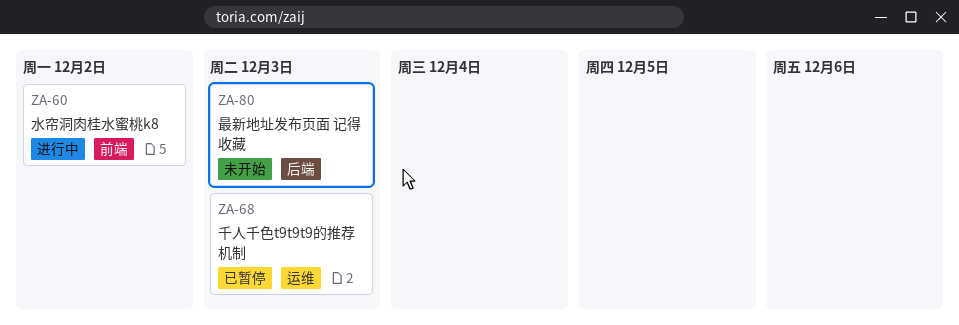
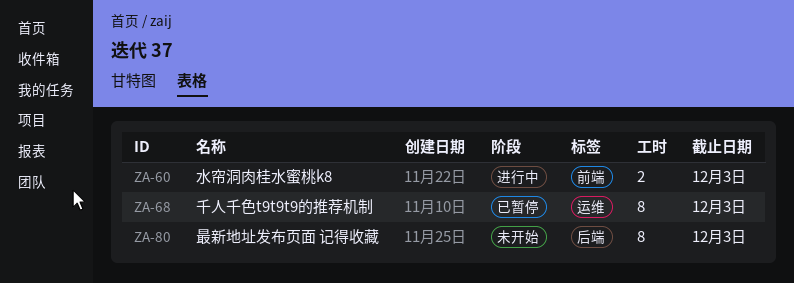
ZA-60, due: Dec 2 -> Dec 3

